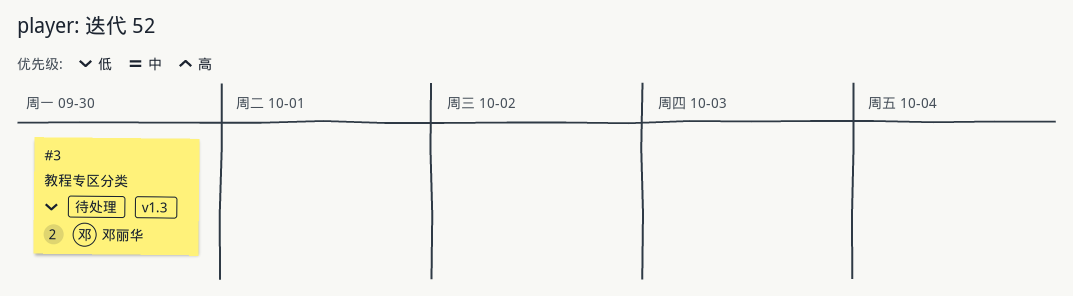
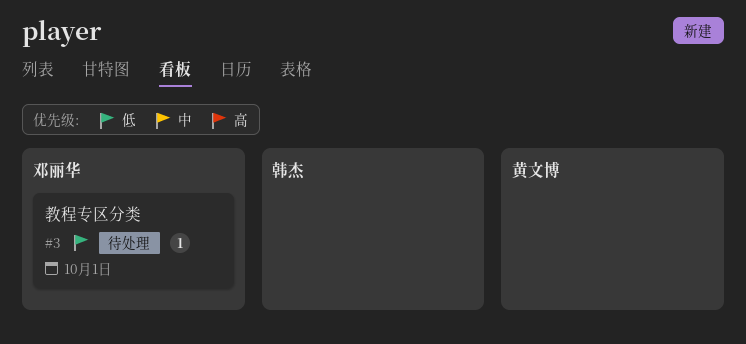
#3, estimate: 2 -> 1
#3, due: Sep 30 -> Oct 1

